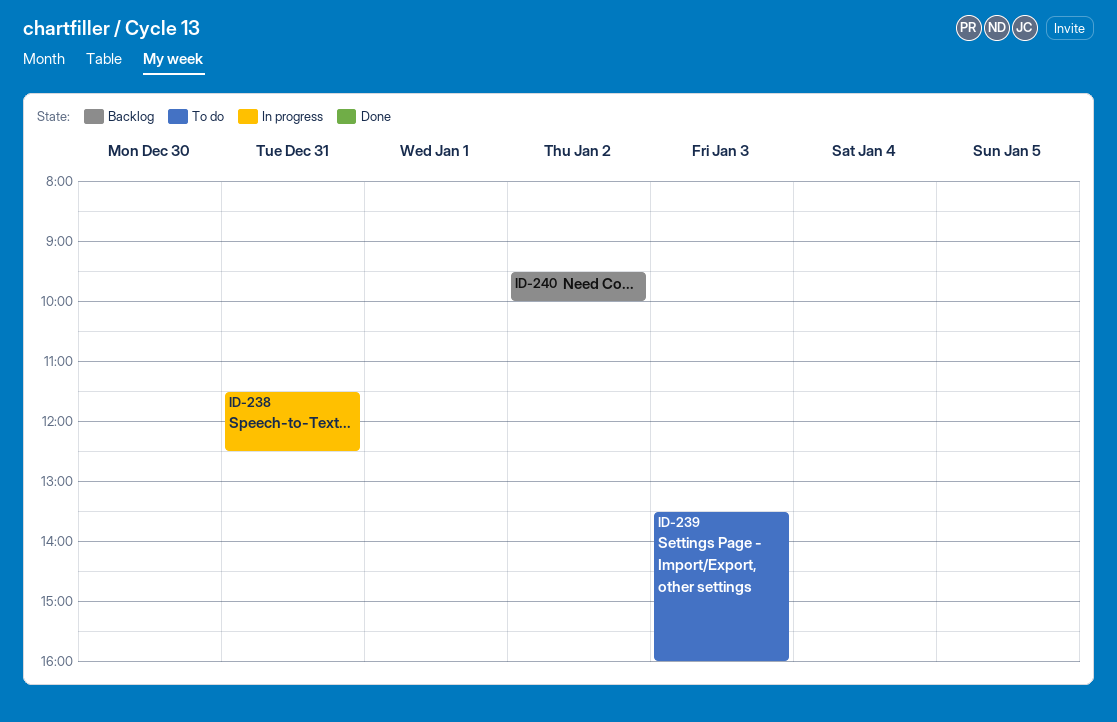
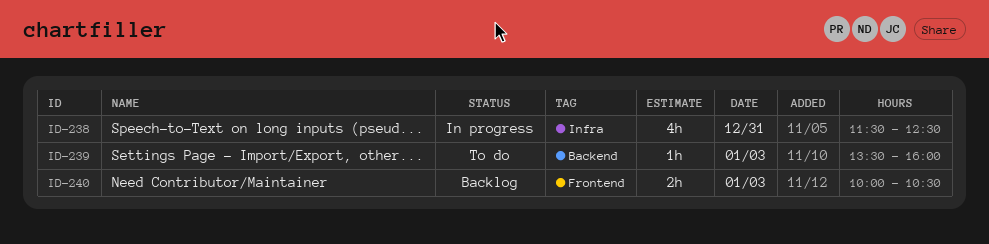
ID-240, day: Jan 2 -> Jan 3
ID-240, begins: 09:30 -> 10:00
ID-240, ends: 10:00 -> 10:30

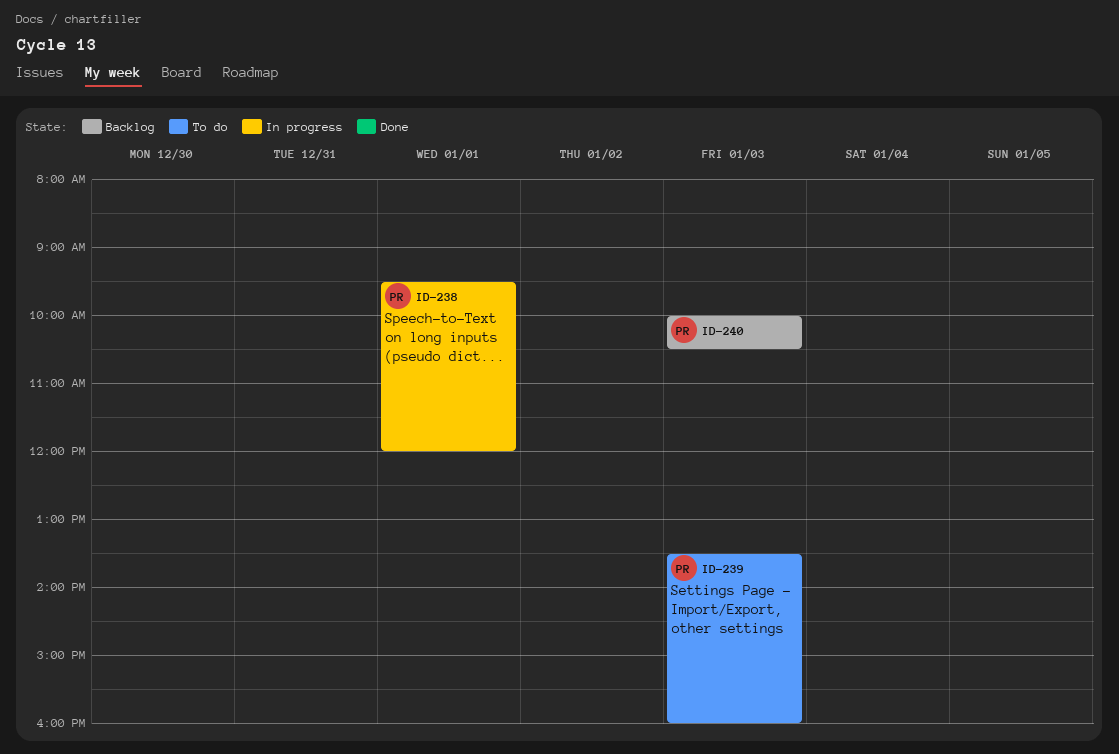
ID-238, day: Dec 31 -> Jan 1
ID-238, begins: 11:30 -> 09:30
ID-238, ends: 12:30 -> 12:00

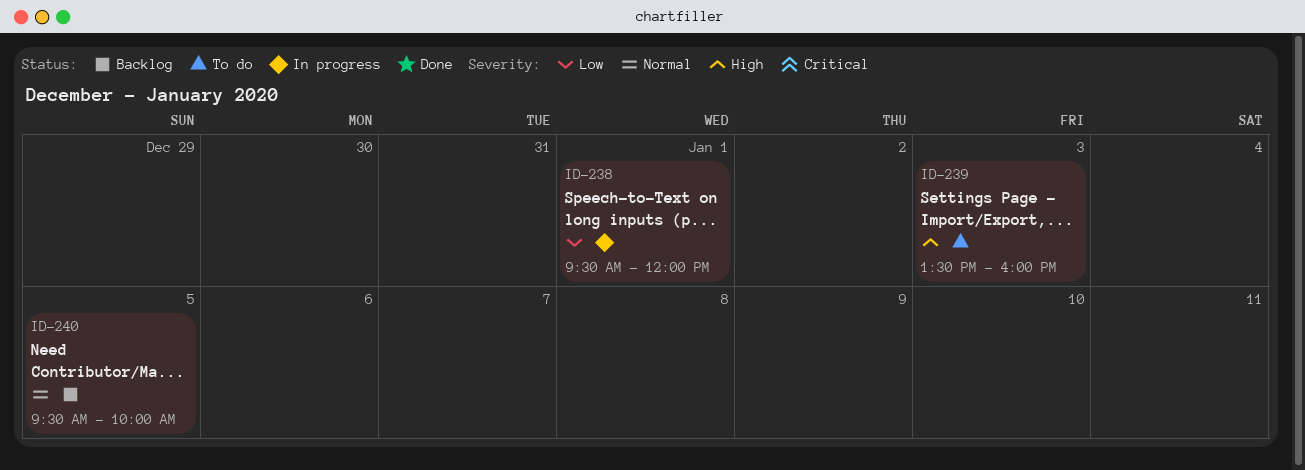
ID-240, day: Jan 3 -> Jan 5
ID-240, begins: 10:00 -> 09:30
ID-240, ends: 10:30 -> 10:00

